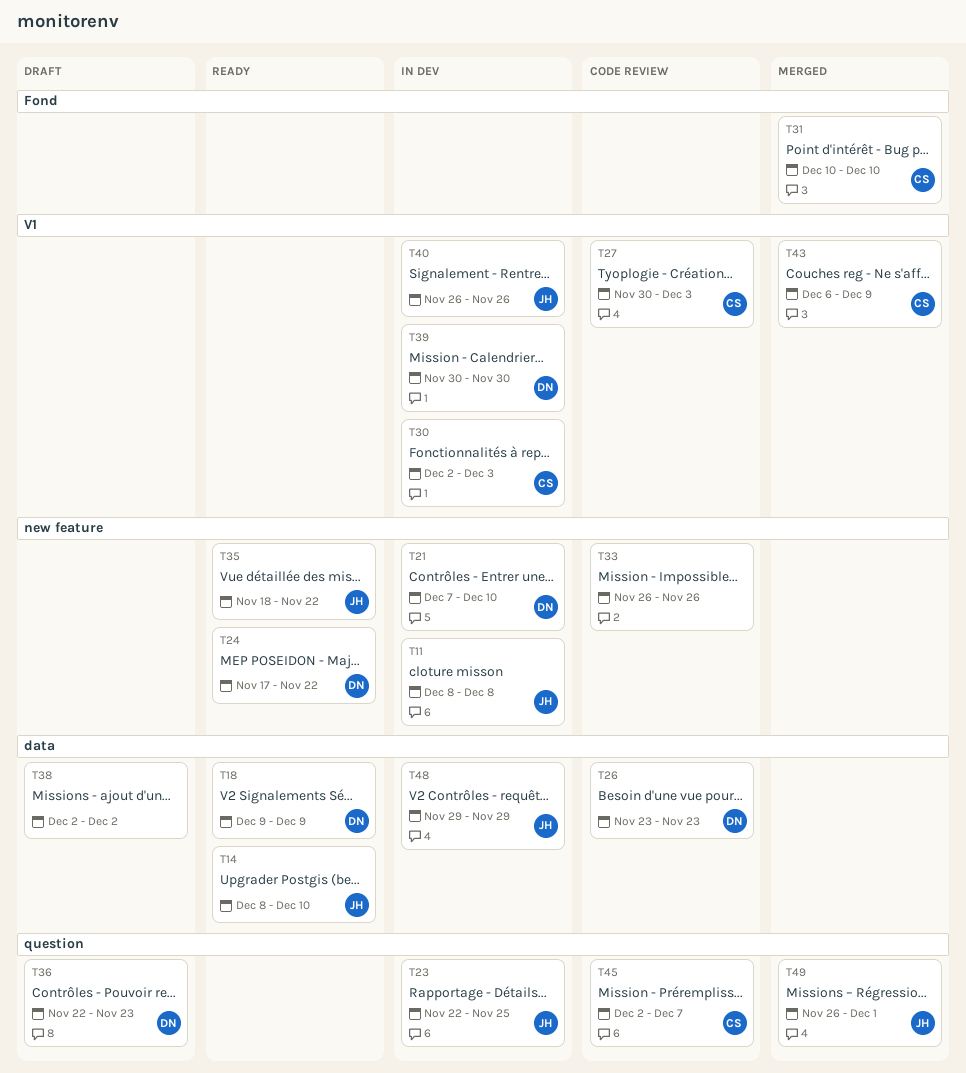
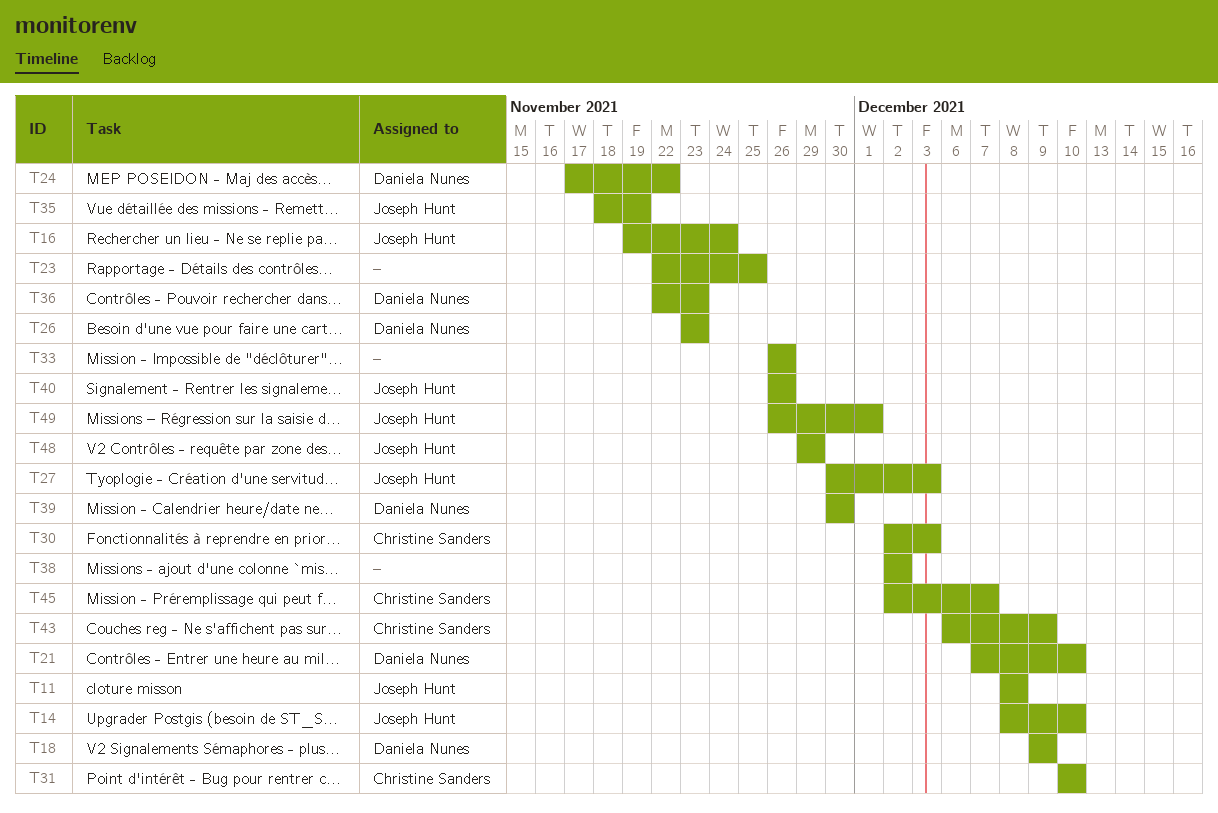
T16: none -> present
T23, owner: Joseph Hunt -> none
T27, owner: Christine Sanders -> Joseph Hunt
T35, due: Nov 22 -> Nov 19

